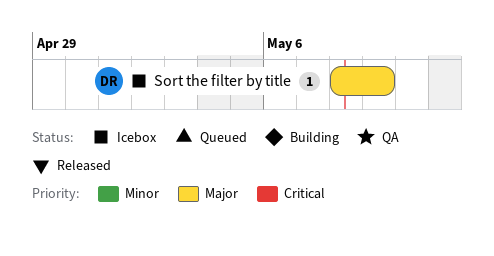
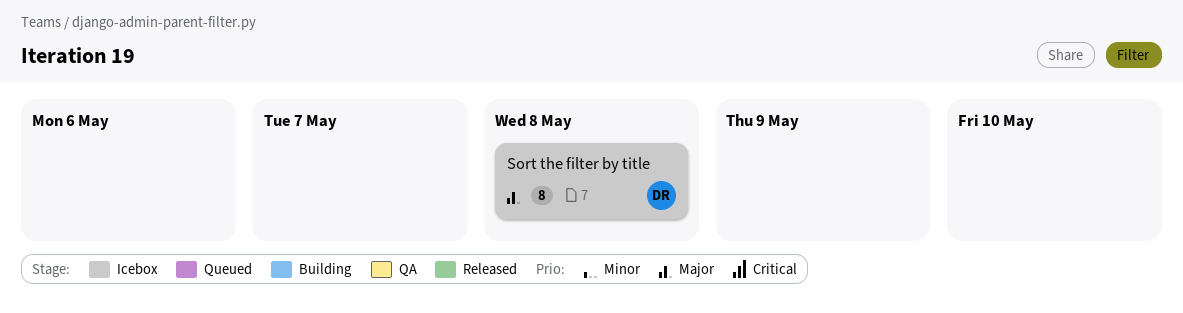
Sort the filter by title, estimate: 1 -> 8
Sort the filter by title, due: May 9 -> May 8

